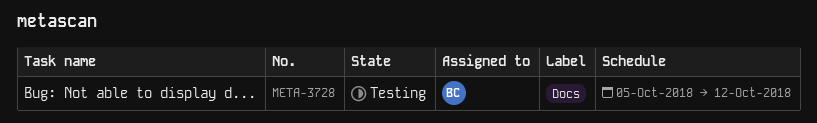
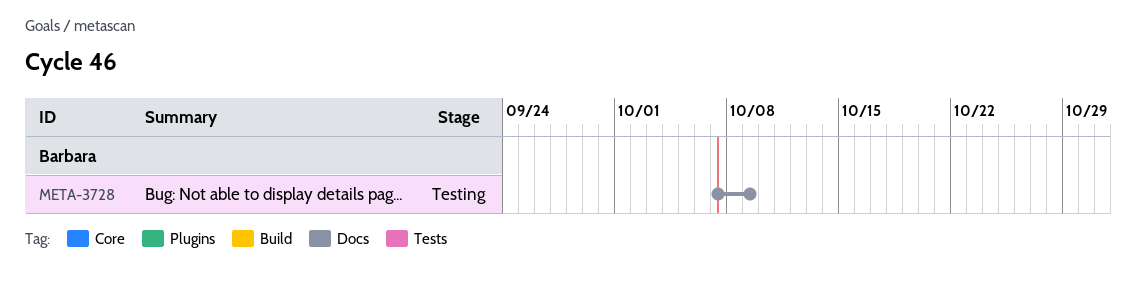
META-3728, start: Oct 5 -> Oct 7
META-3728, due: Oct 12 -> Oct 9

